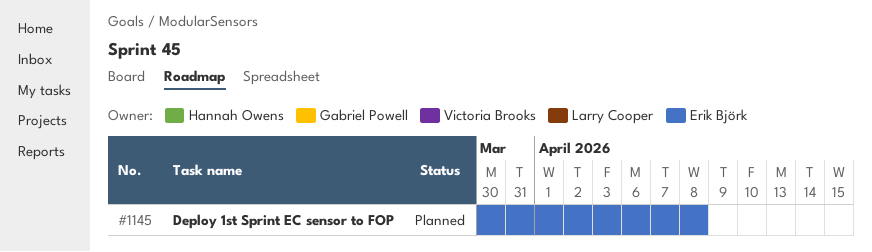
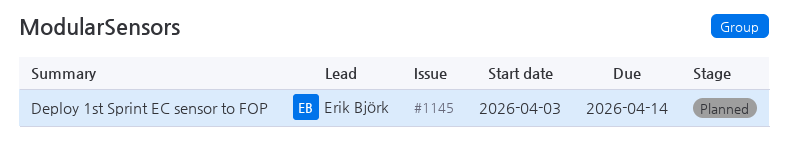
#1145, start: Mar 30 -> Apr 3
#1145, due: Apr 8 -> Apr 14

